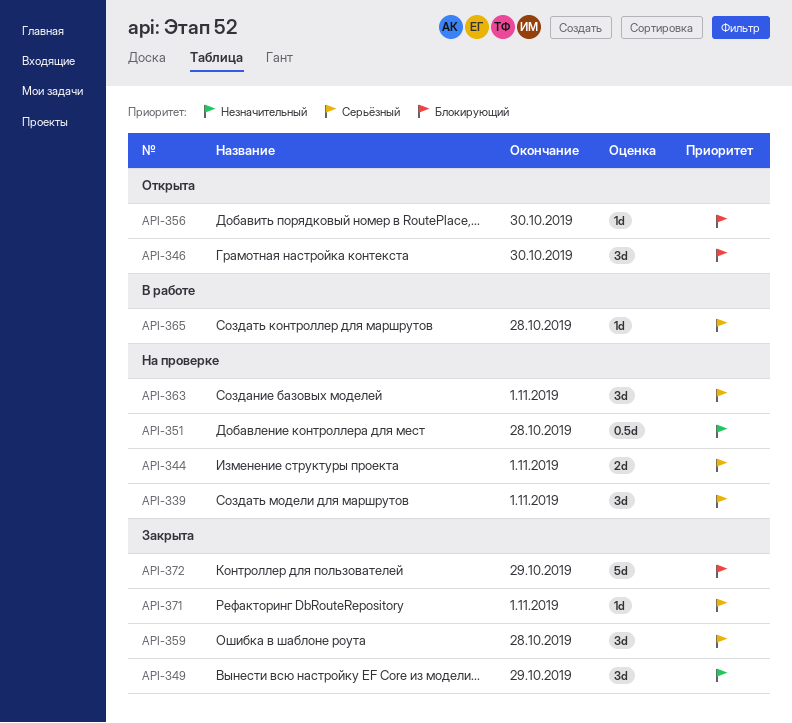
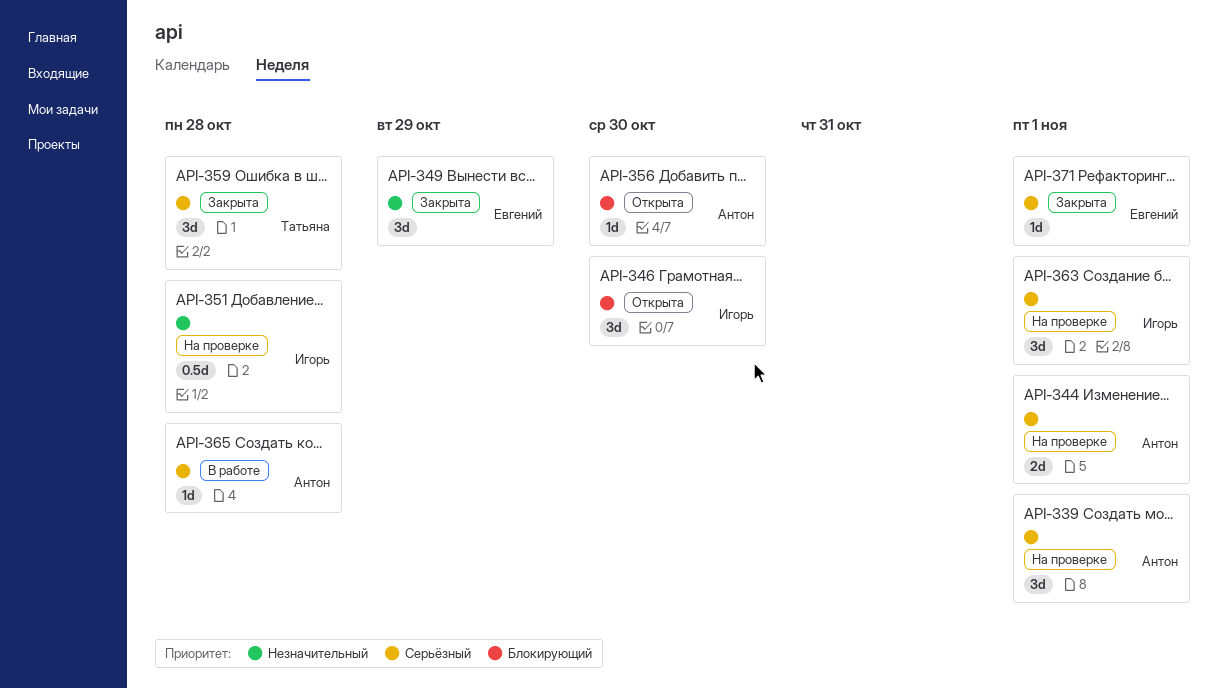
API-372: present -> none

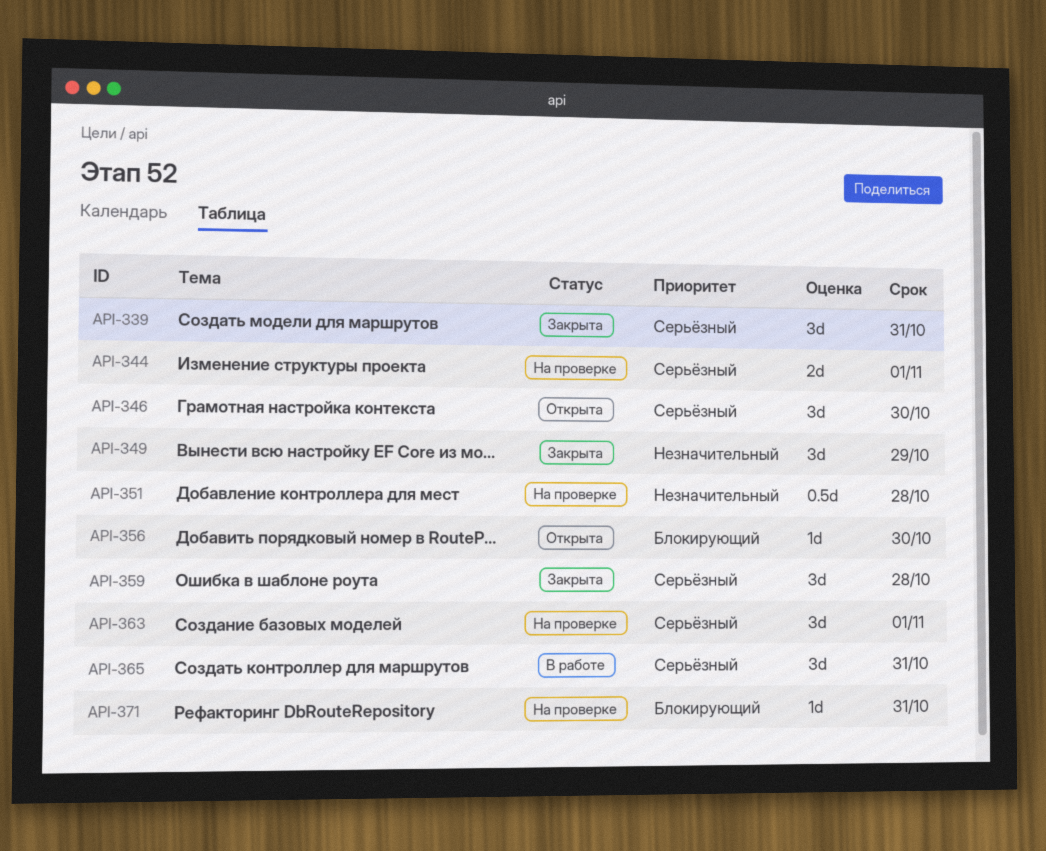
API-339, status: На проверке -> Закрыта
API-339, due: Nov 1 -> Oct 31
API-346, priority: Блокирующий -> Серьёзный
API-365, estimate: 1d -> 3d
API-365, due: Oct 28 -> Oct 31
API-371, status: Закрыта -> На проверке
API-371, priority: Серьёзный -> Блокирующий
API-371, due: Nov 1 -> Oct 31

